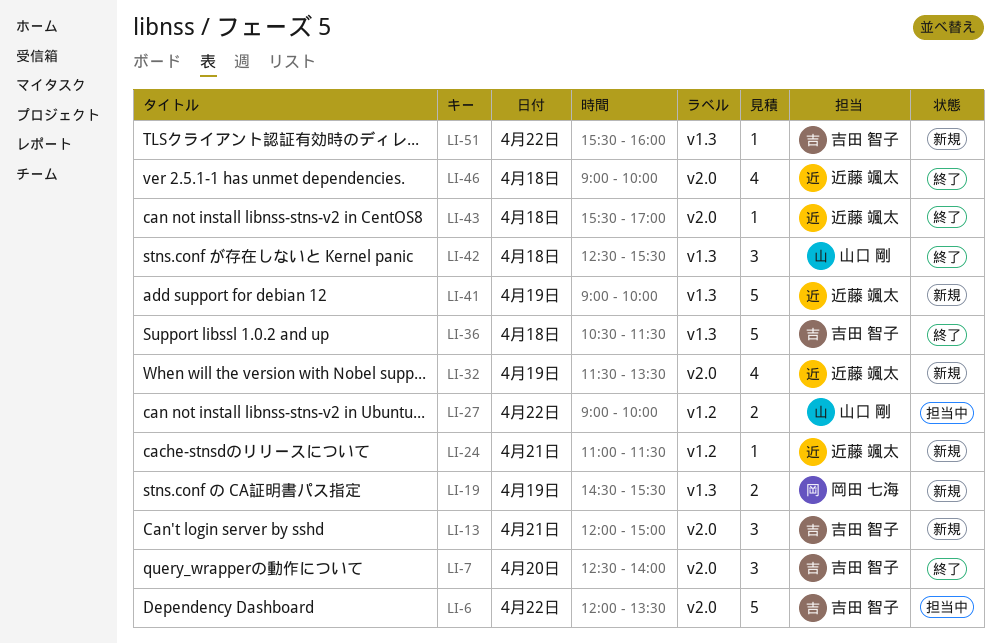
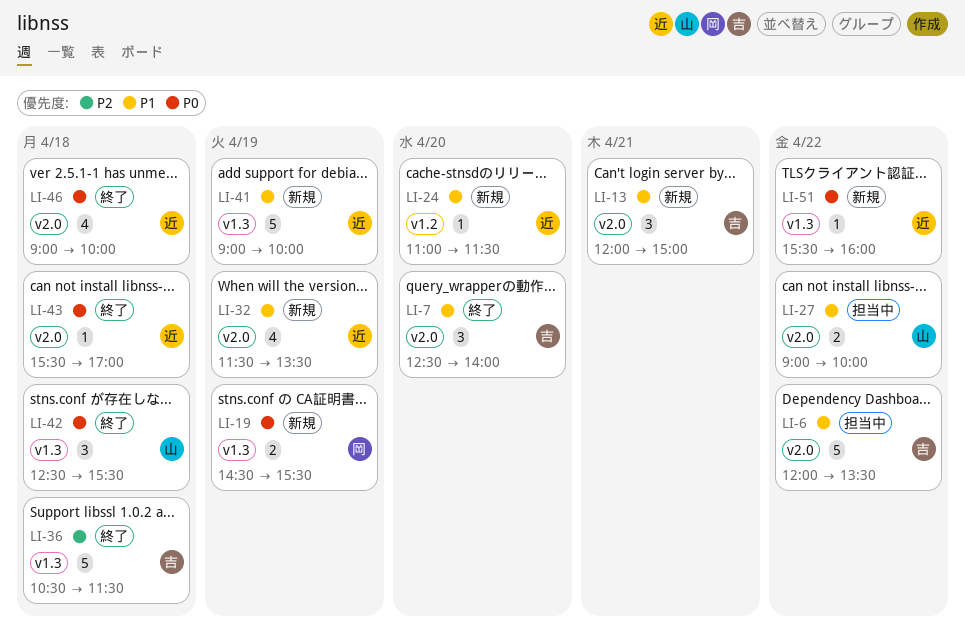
LI-24, day: Apr 21 -> Apr 20
LI-27, label: v1.2 -> v2.0
LI-51, owner: 吉田 智子 -> 近藤 颯太

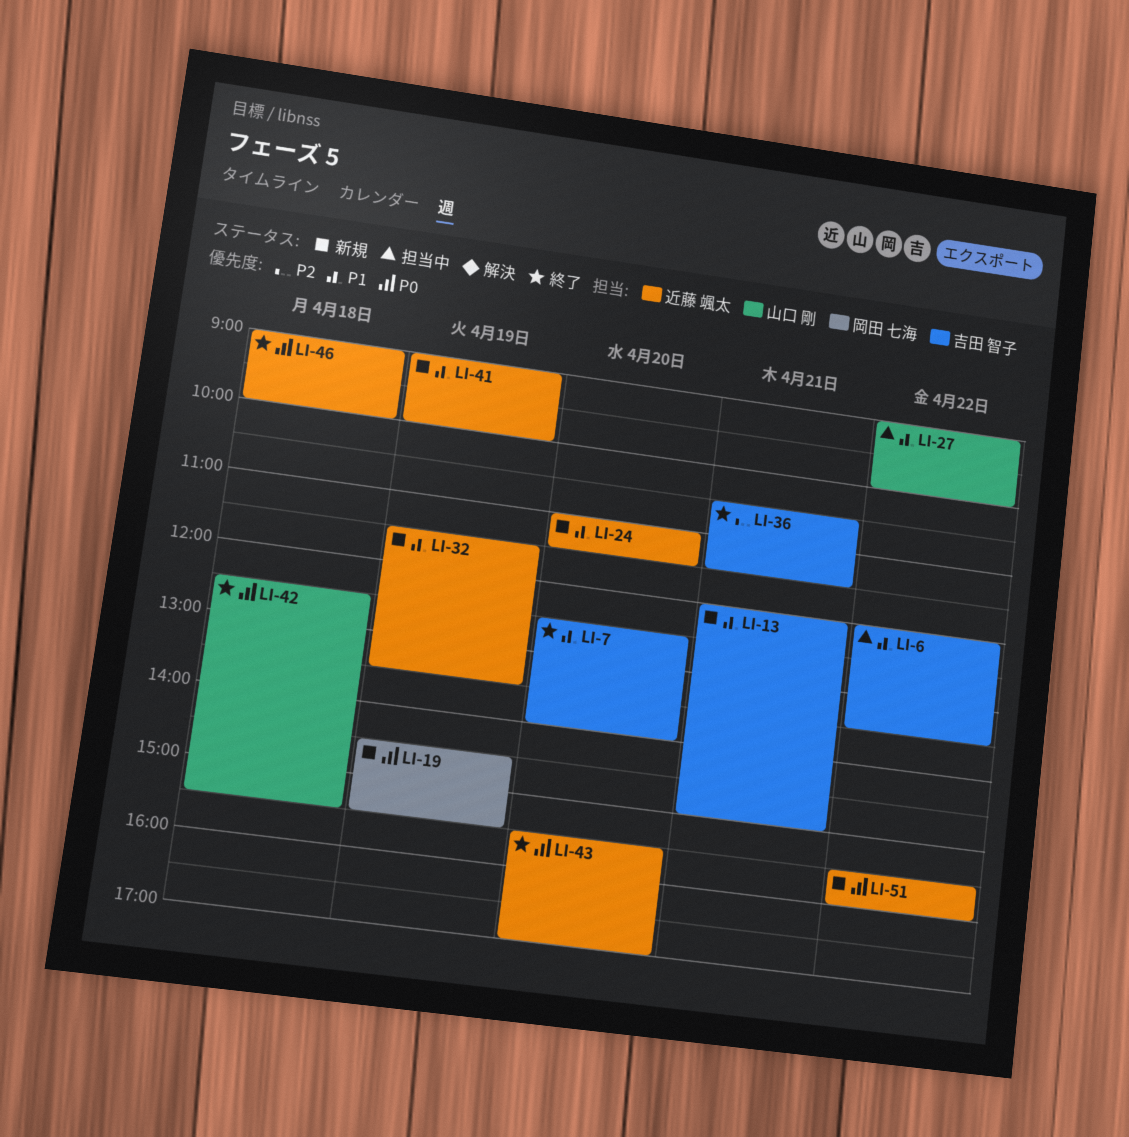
LI-36, day: Apr 18 -> Apr 21
LI-43, day: Apr 18 -> Apr 20

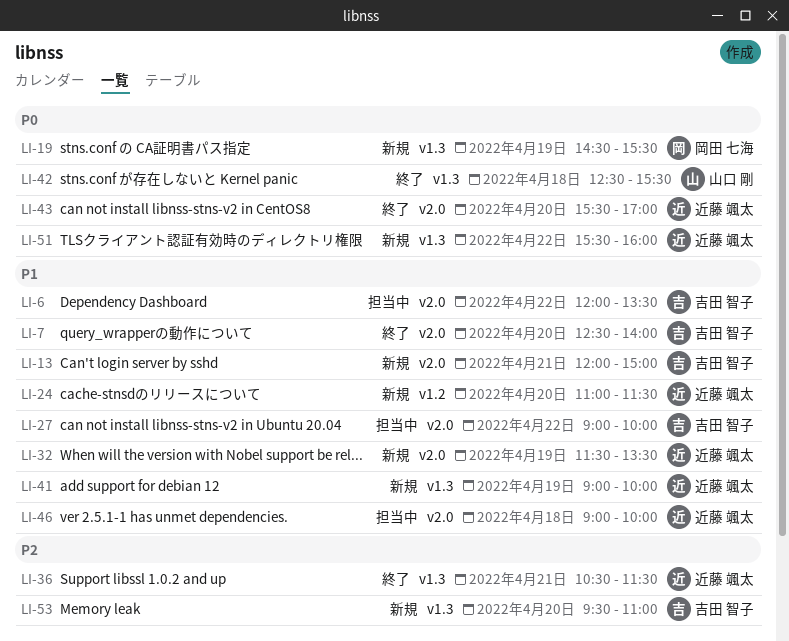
LI-27, owner: 山口 剛 -> 吉田 智子
LI-36, owner: 吉田 智子 -> 近藤 颯太
LI-46, status: 終了 -> 担当中
LI-46, priority: P0 -> P1
LI-53: none -> present

